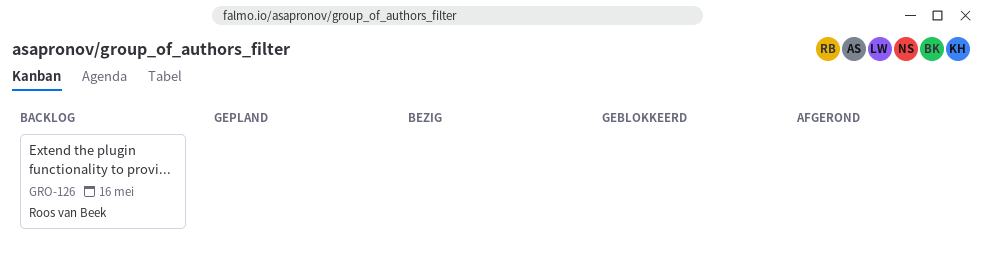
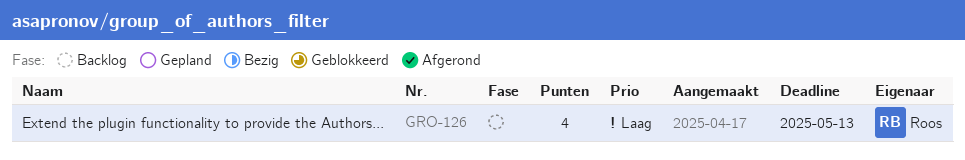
GRO-126, due: May 16 -> May 13

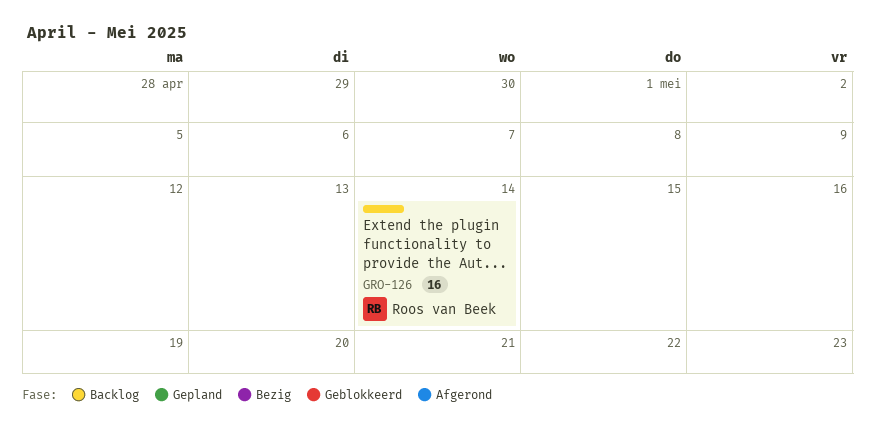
GRO-126, estimate: 4 -> 16
GRO-126, due: May 13 -> May 14

